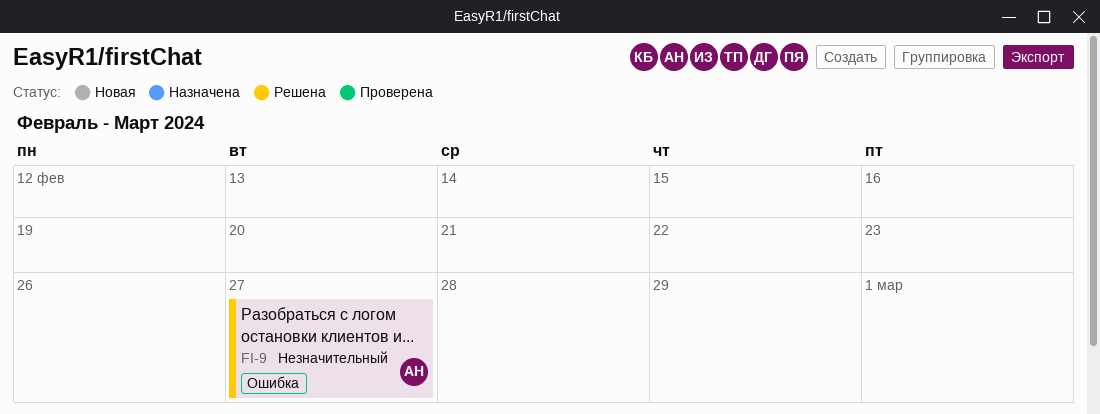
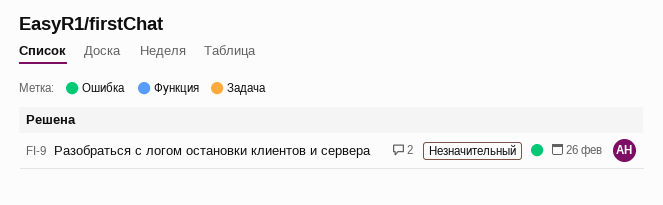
FI-9, due: Feb 27 -> Feb 26

